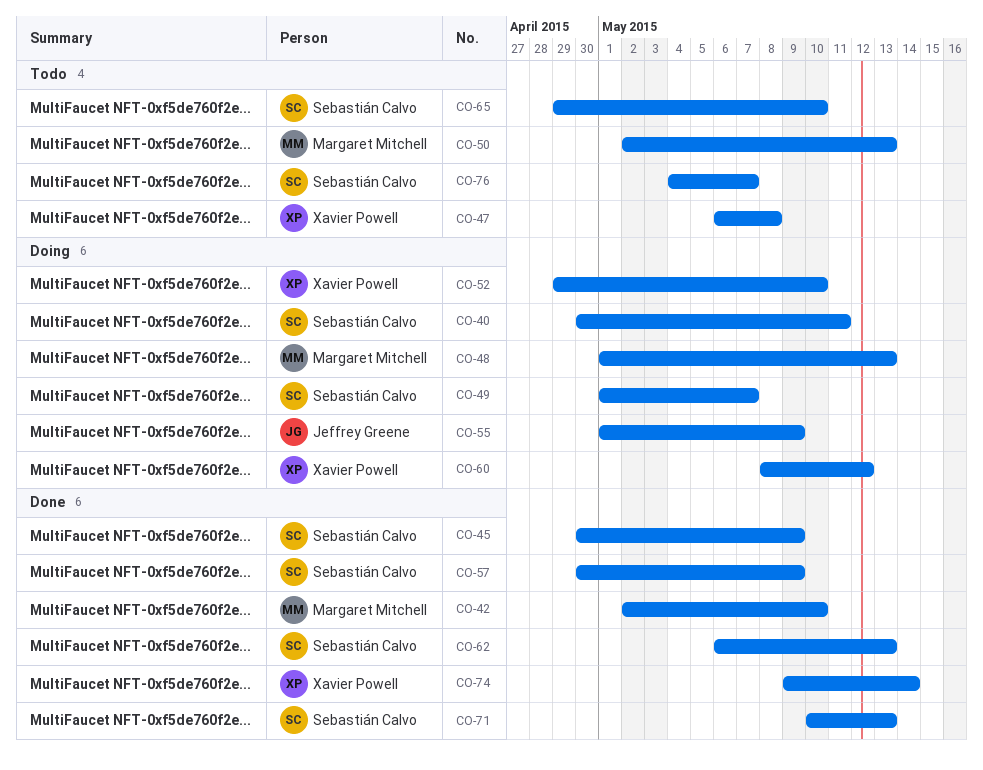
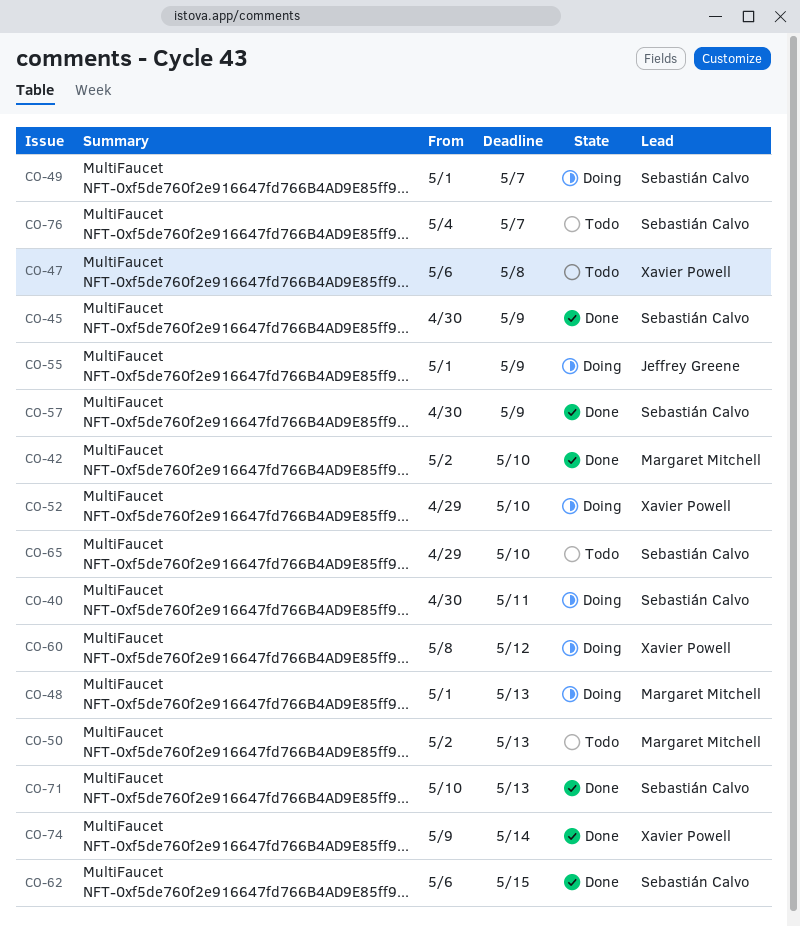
CO-62, due: May 13 -> May 15

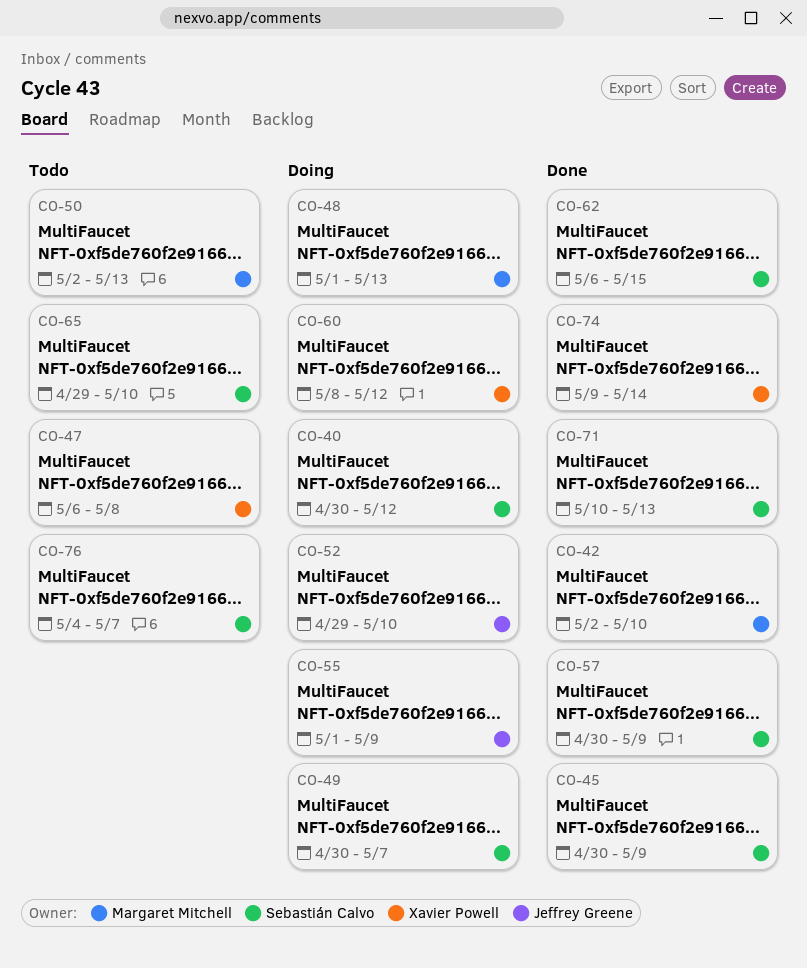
CO-40, due: May 11 -> May 12
CO-49, start: May 1 -> Apr 30
CO-52, owner: Xavier Powell -> Jeffrey Greene

